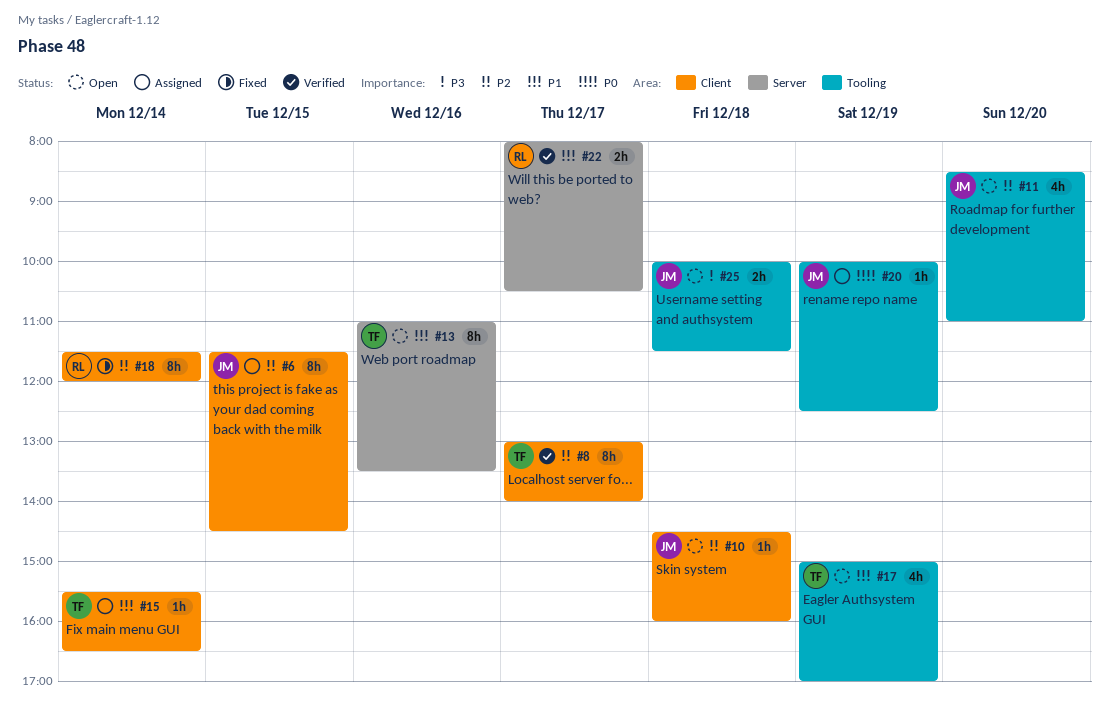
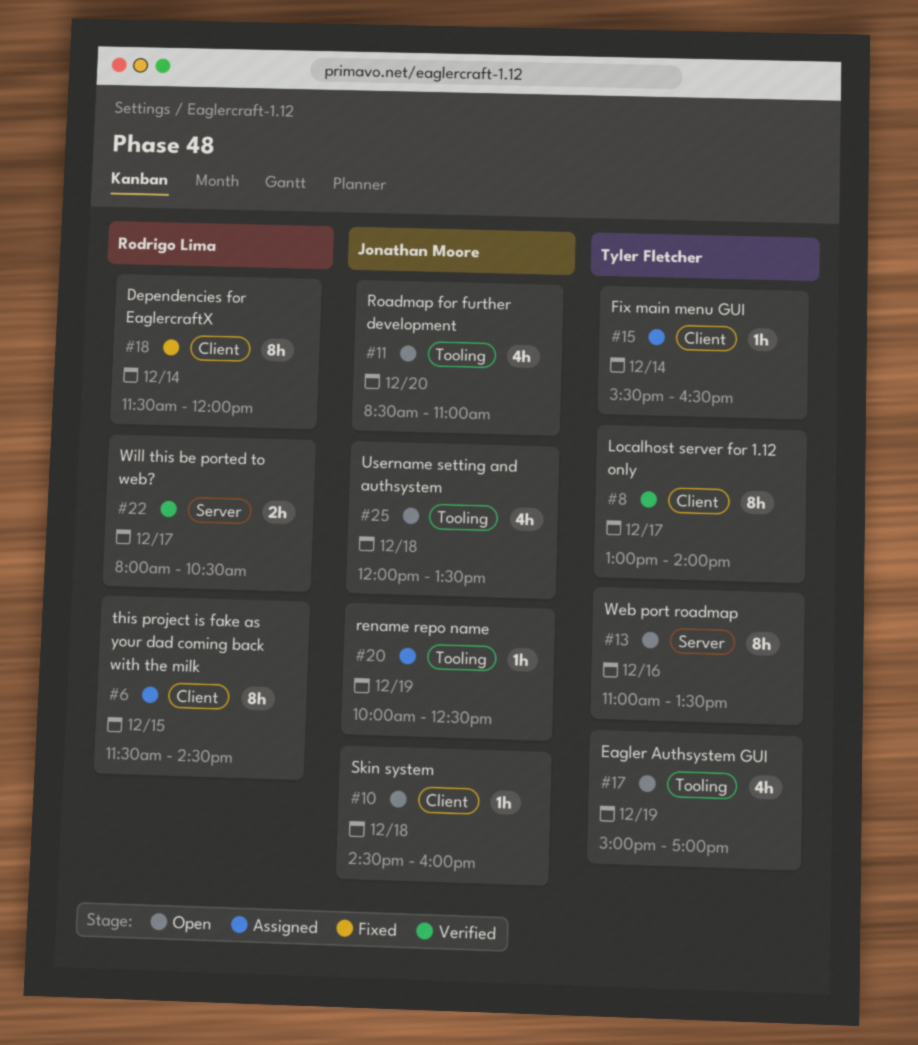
#6, owner: Jonathan Moore -> Rodrigo Lima
#25, estimate: 2h -> 4h
#25, begins: 10:00 -> 12:00
#25, ends: 11:30 -> 13:30

